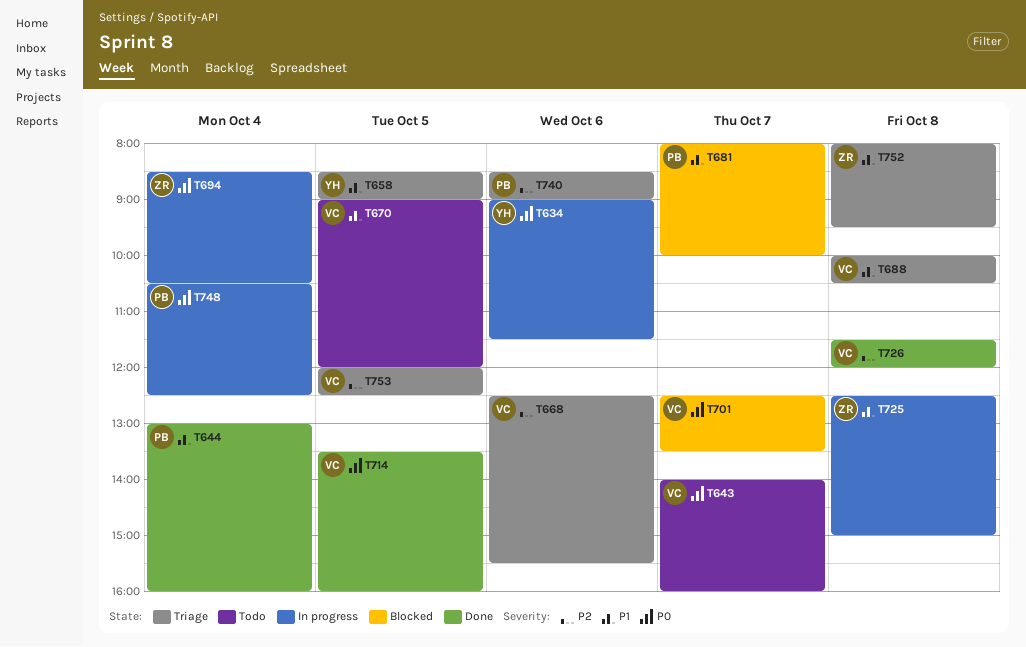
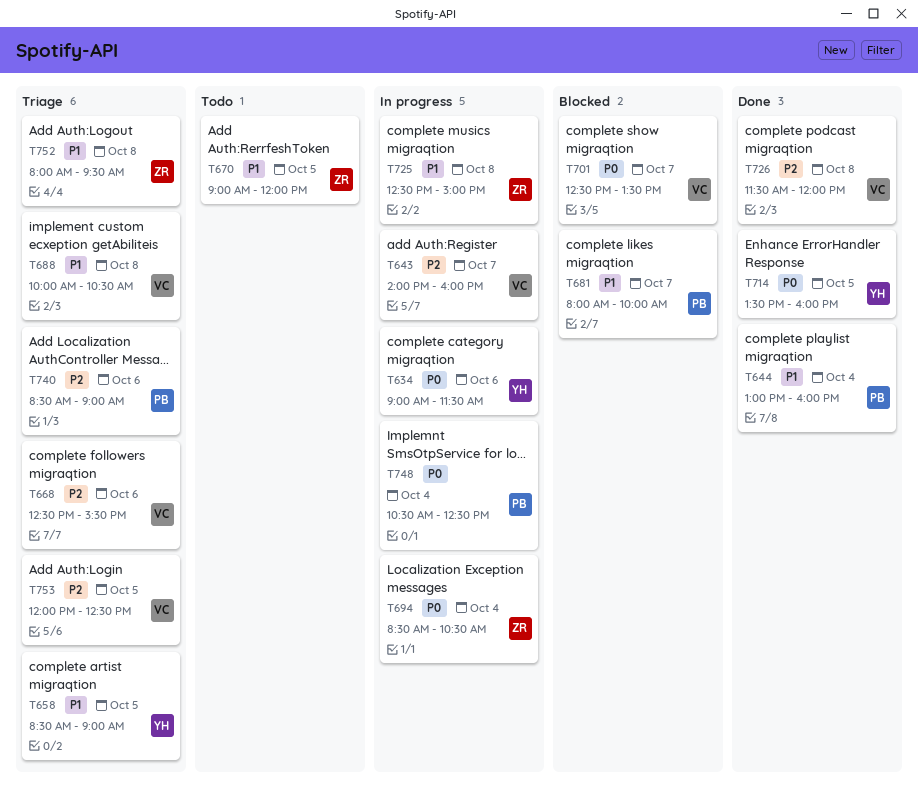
T643, status: Todo -> In progress
T643, priority: P0 -> P2
T670, owner: VC -> ZR
T714, owner: VC -> YH

